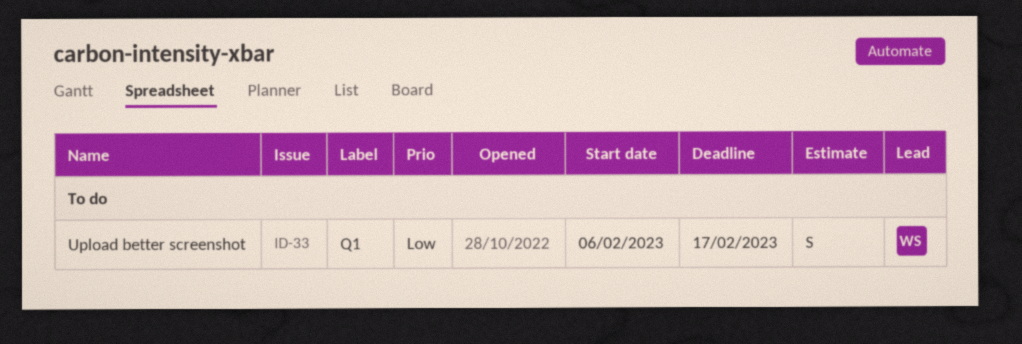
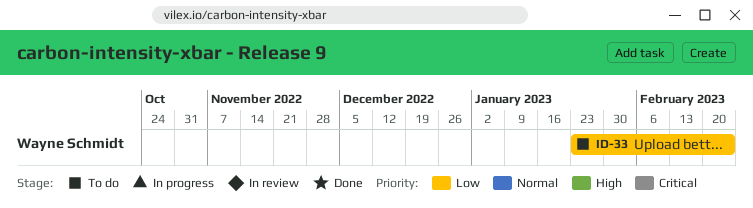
ID-33, start: Feb 6 -> Jan 23
ID-33, due: Feb 17 -> Feb 24

